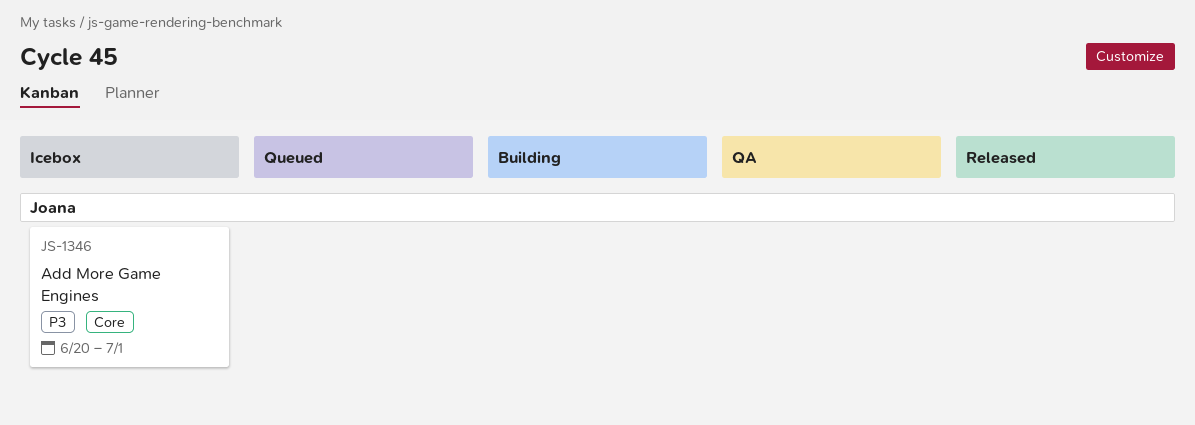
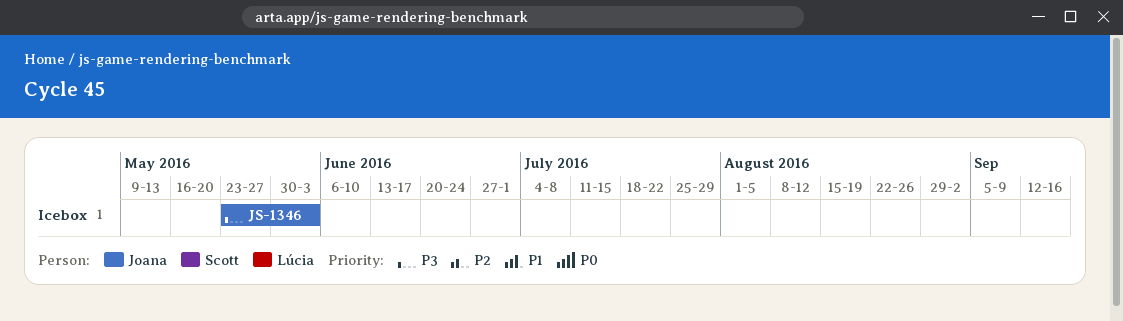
JS-1346, start: Jun 20 -> May 23
JS-1346, due: Jul 1 -> Jun 3

